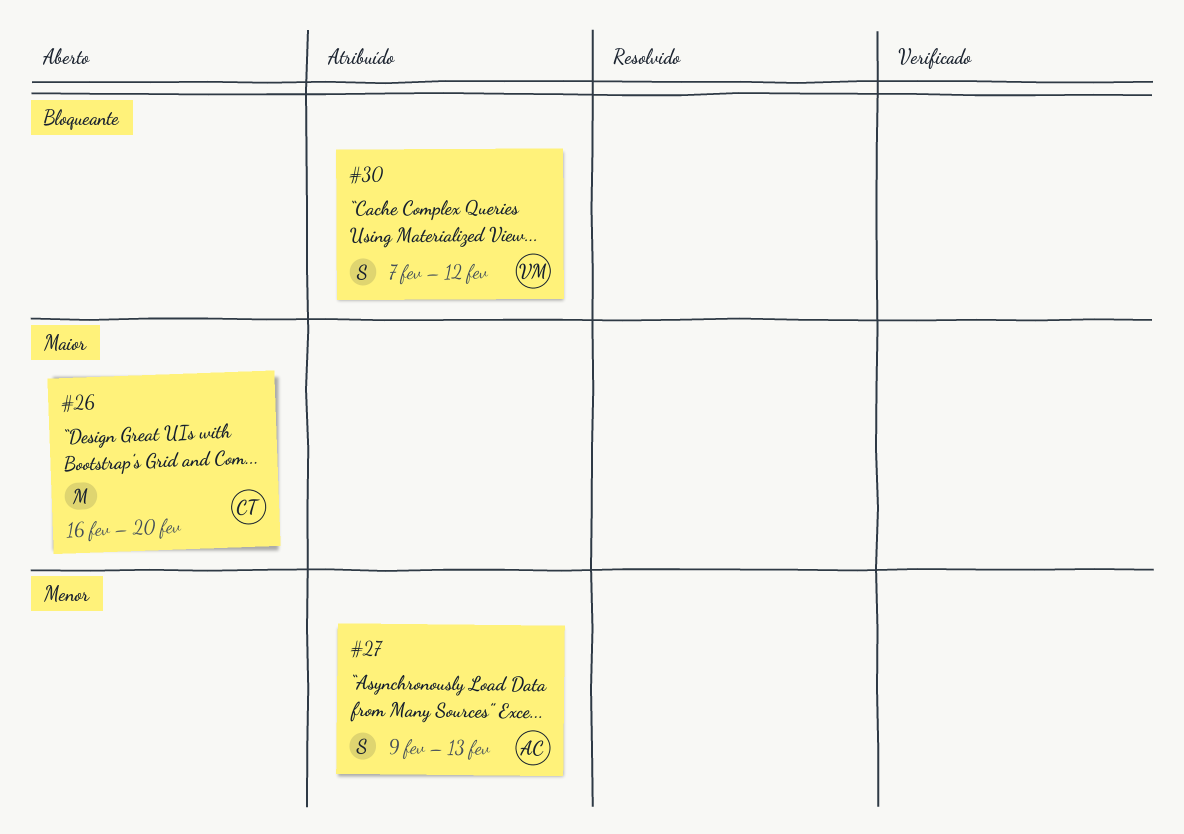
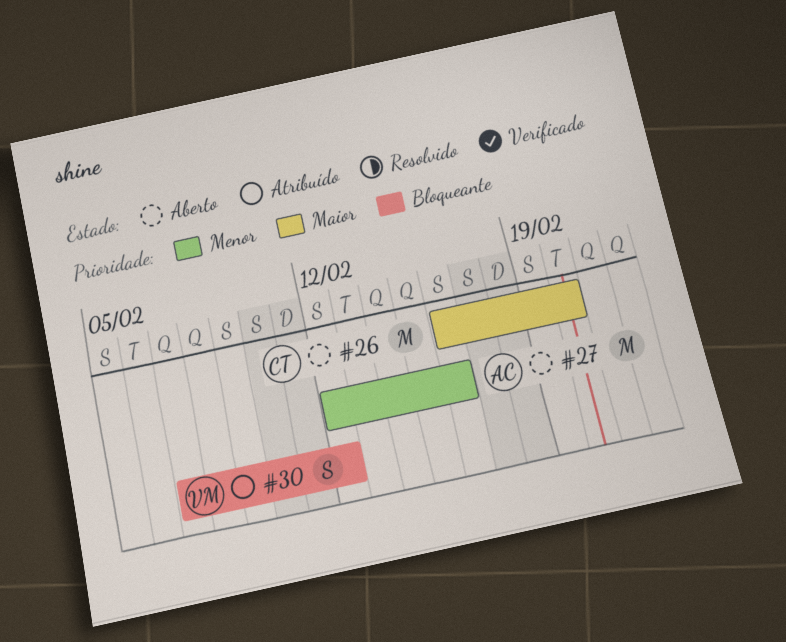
#27, status: Atribuído -> Aberto
#27, estimate: S -> M
#27, start: Feb 9 -> Feb 12
#27, due: Feb 13 -> Feb 16

